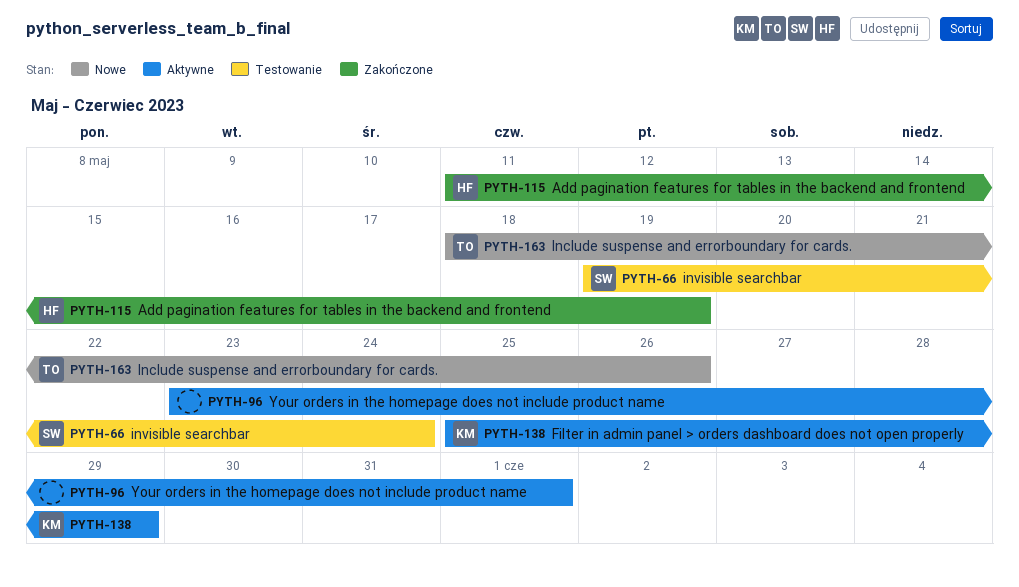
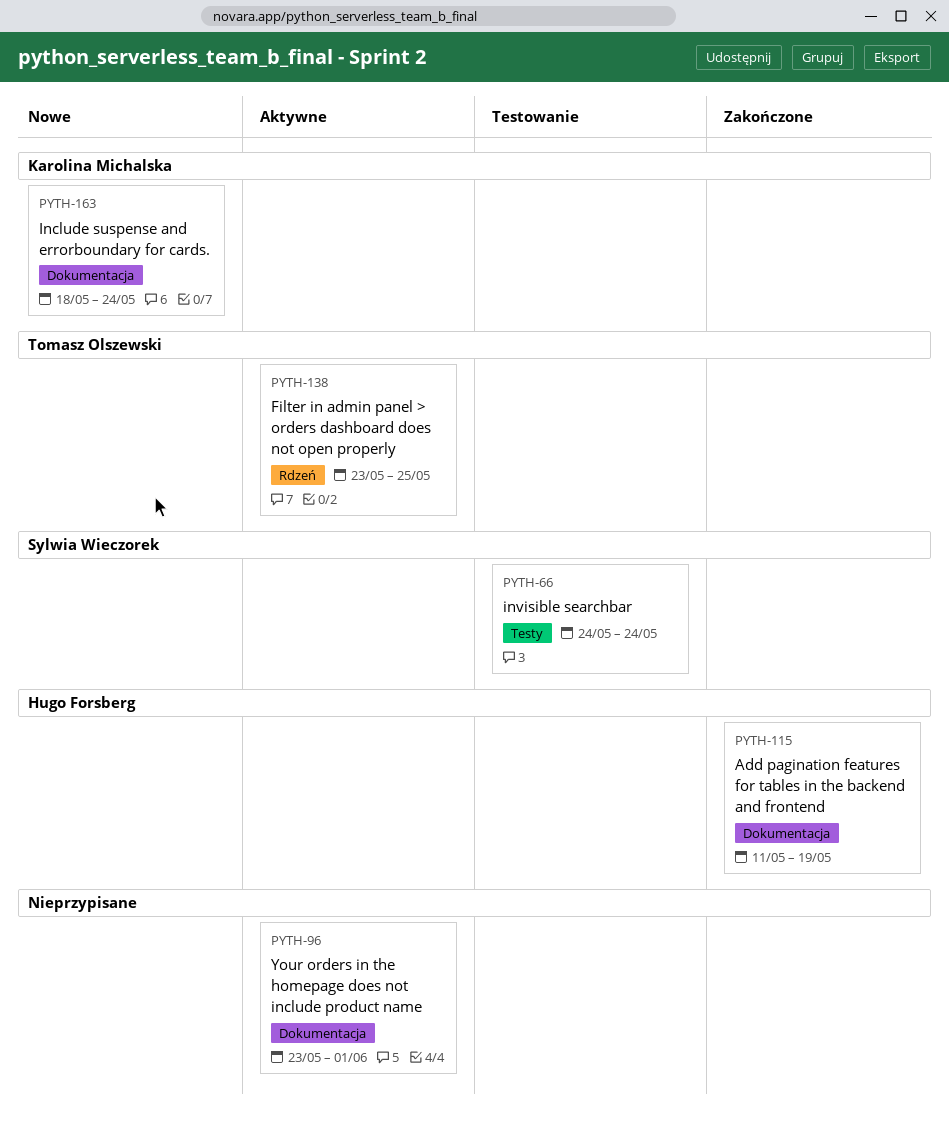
PYTH-66, start: May 19 -> May 24
PYTH-138, owner: Karolina Michalska -> Tomasz Olszewski
PYTH-138, start: May 25 -> May 23
PYTH-138, due: May 29 -> May 25
PYTH-163, owner: Tomasz Olszewski -> Karolina Michalska
PYTH-163, due: May 26 -> May 24

